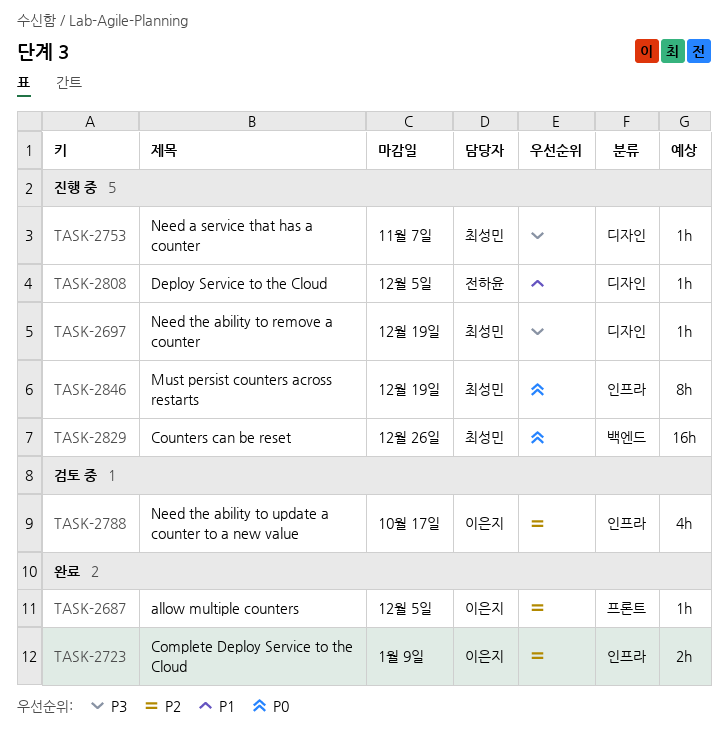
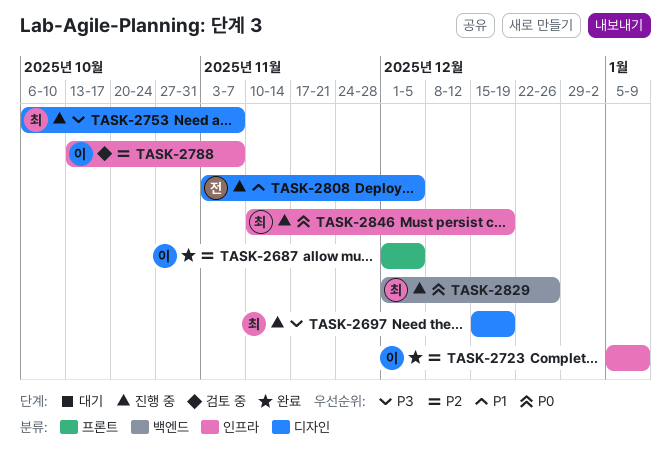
TASK-2788, due: Oct 17 -> Nov 7

